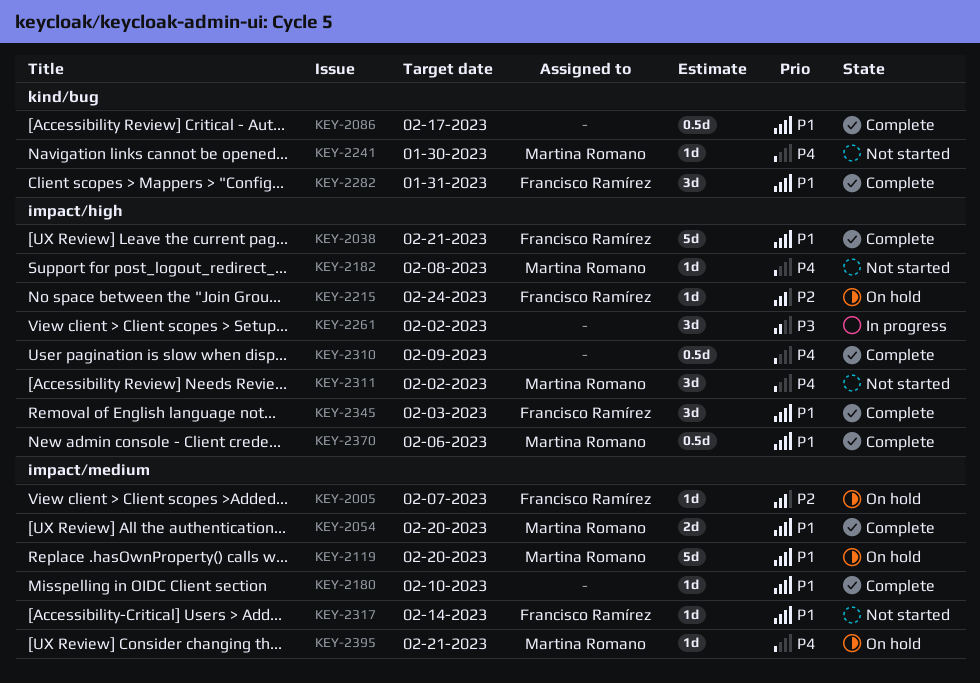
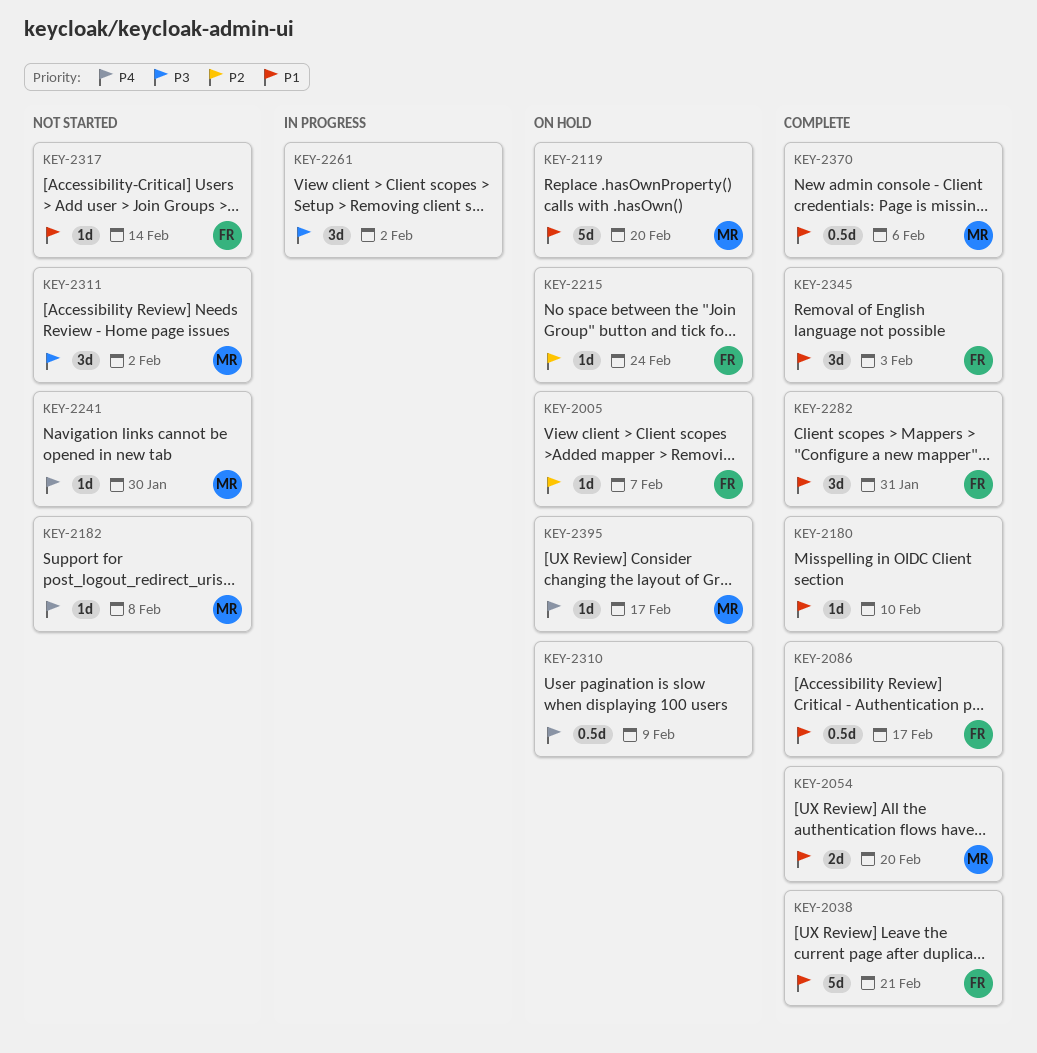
KEY-2086, owner: none -> Francisco Ramírez
KEY-2310, status: Complete -> On hold
KEY-2311, priority: P4 -> P3
KEY-2395, due: Feb 21 -> Feb 17

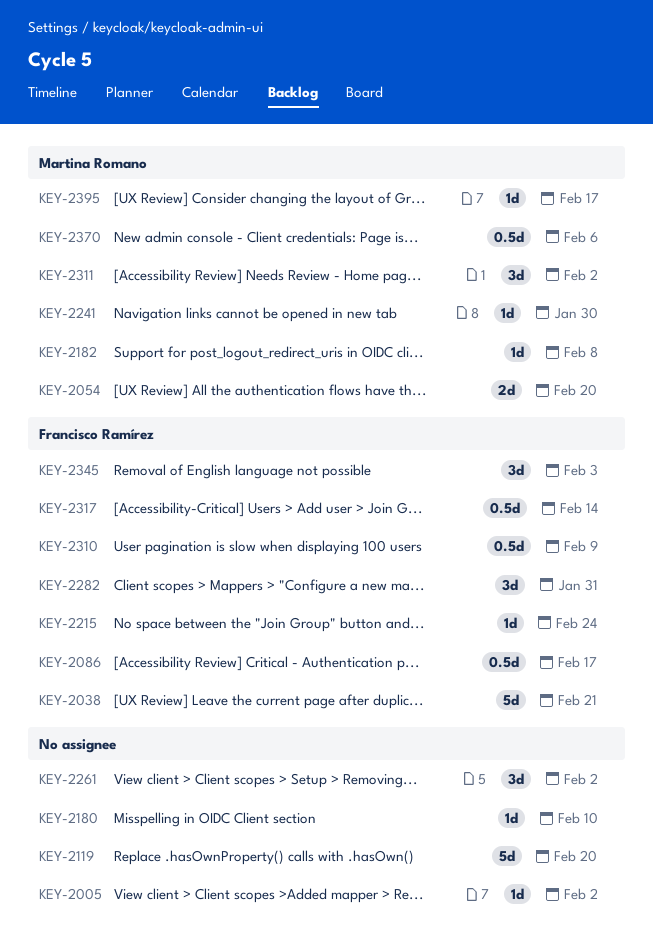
KEY-2005, owner: Francisco Ramírez -> none
KEY-2005, due: Feb 7 -> Feb 2
KEY-2119, owner: Martina Romano -> none
KEY-2310, owner: none -> Francisco Ramírez
KEY-2317, estimate: 1d -> 0.5d

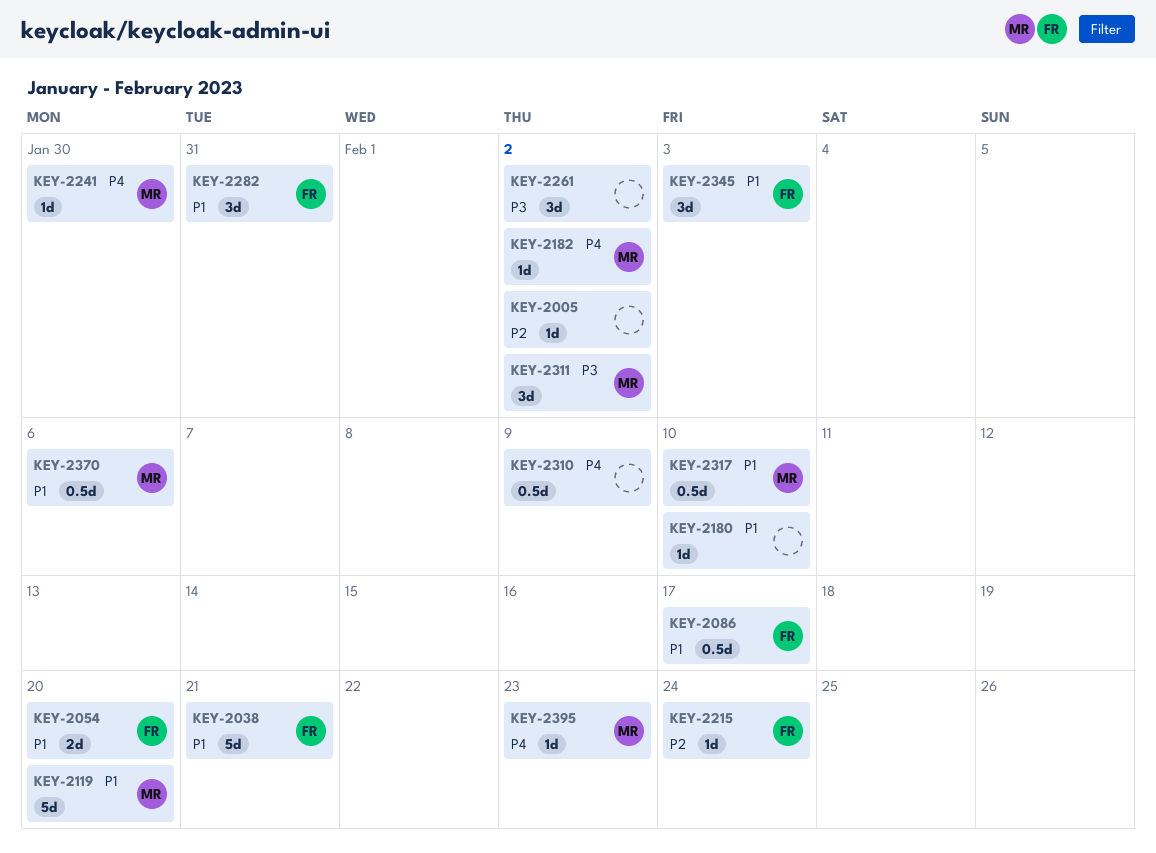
KEY-2054, owner: Martina Romano -> Francisco Ramírez
KEY-2119, owner: none -> Martina Romano
KEY-2182, due: Feb 8 -> Feb 2
KEY-2310, owner: Francisco Ramírez -> none
KEY-2317, owner: Francisco Ramírez -> Martina Romano
KEY-2317, due: Feb 14 -> Feb 10
KEY-2395, due: Feb 17 -> Feb 23

